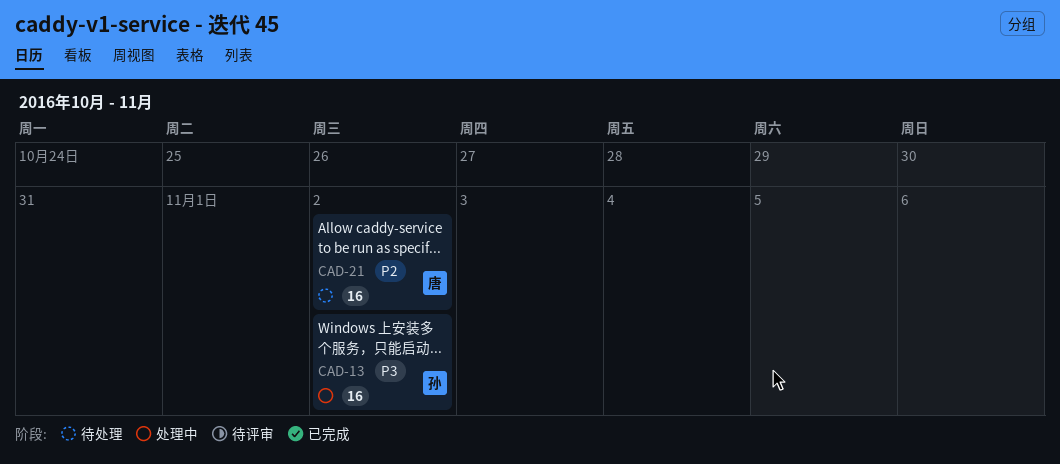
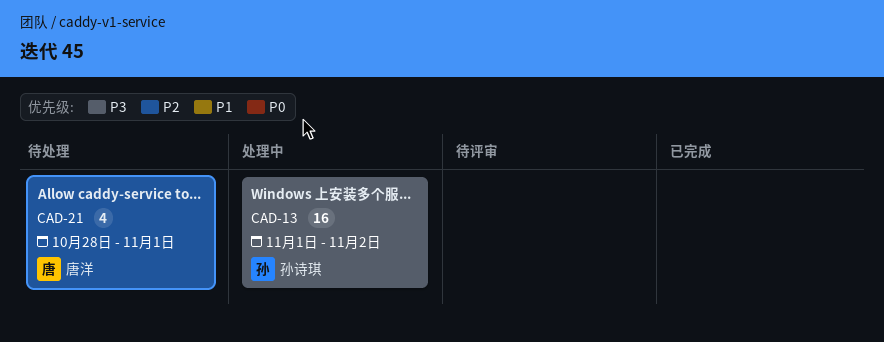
CAD-21, estimate: 16 -> 4
CAD-21, due: Nov 2 -> Nov 1

